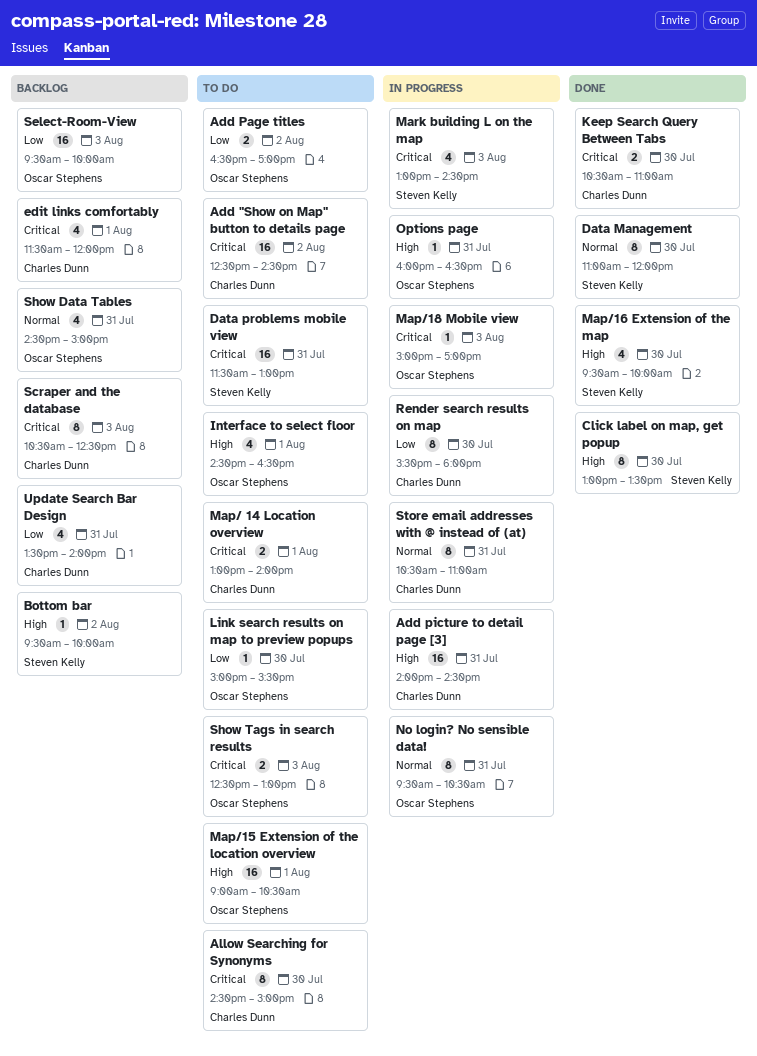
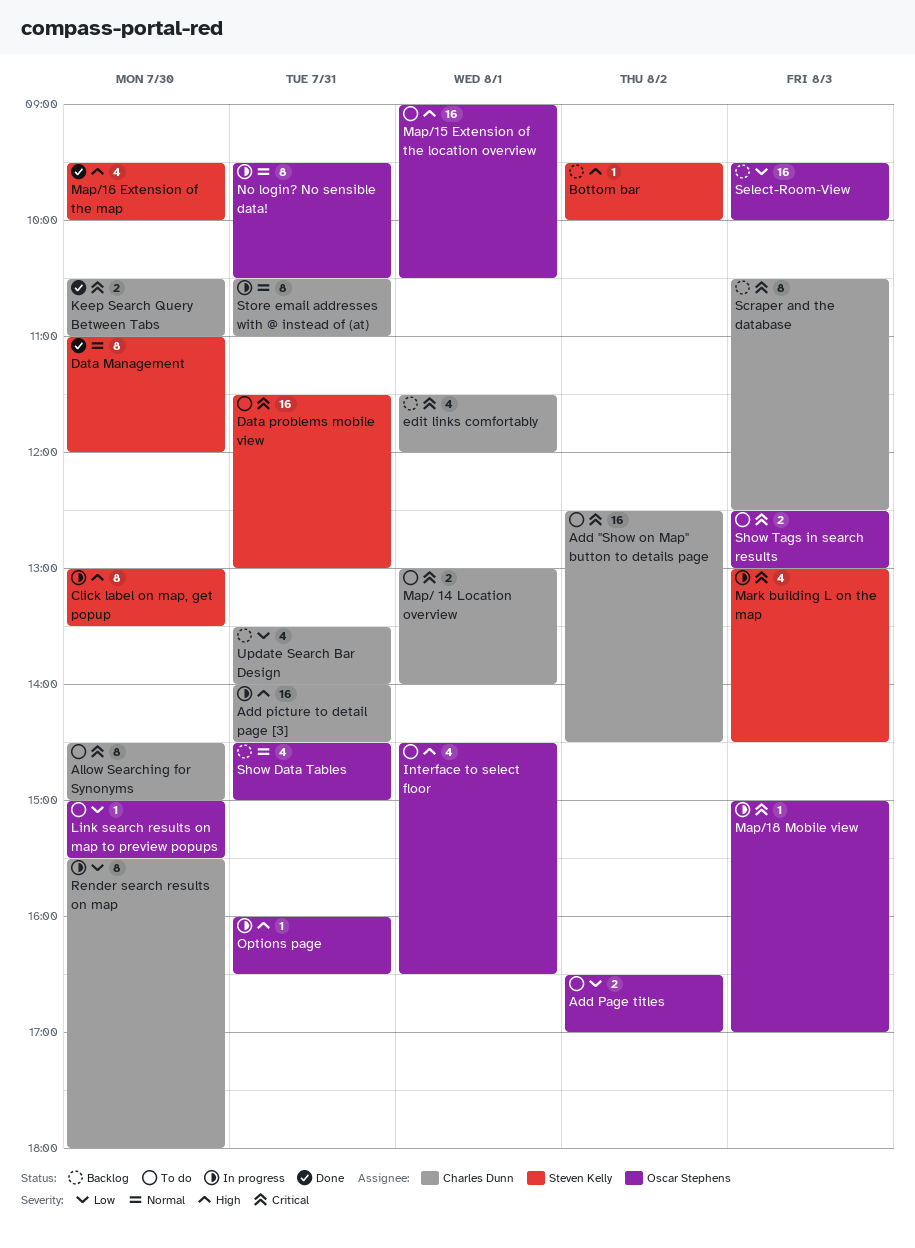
Click label on map, get popup, status: Done -> In progress

